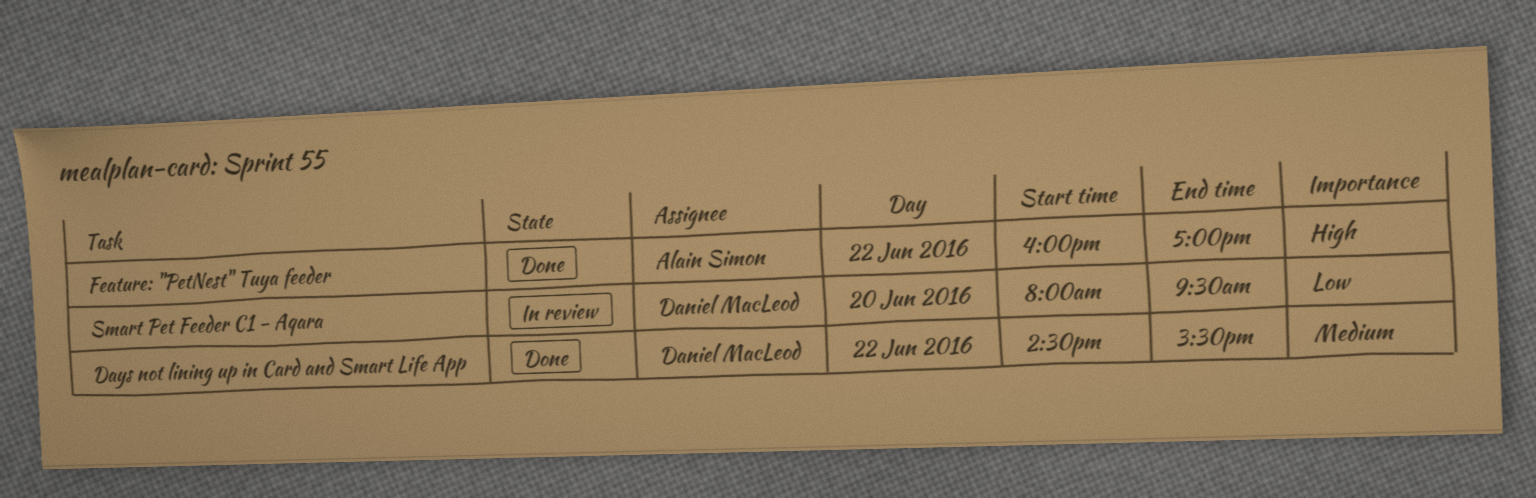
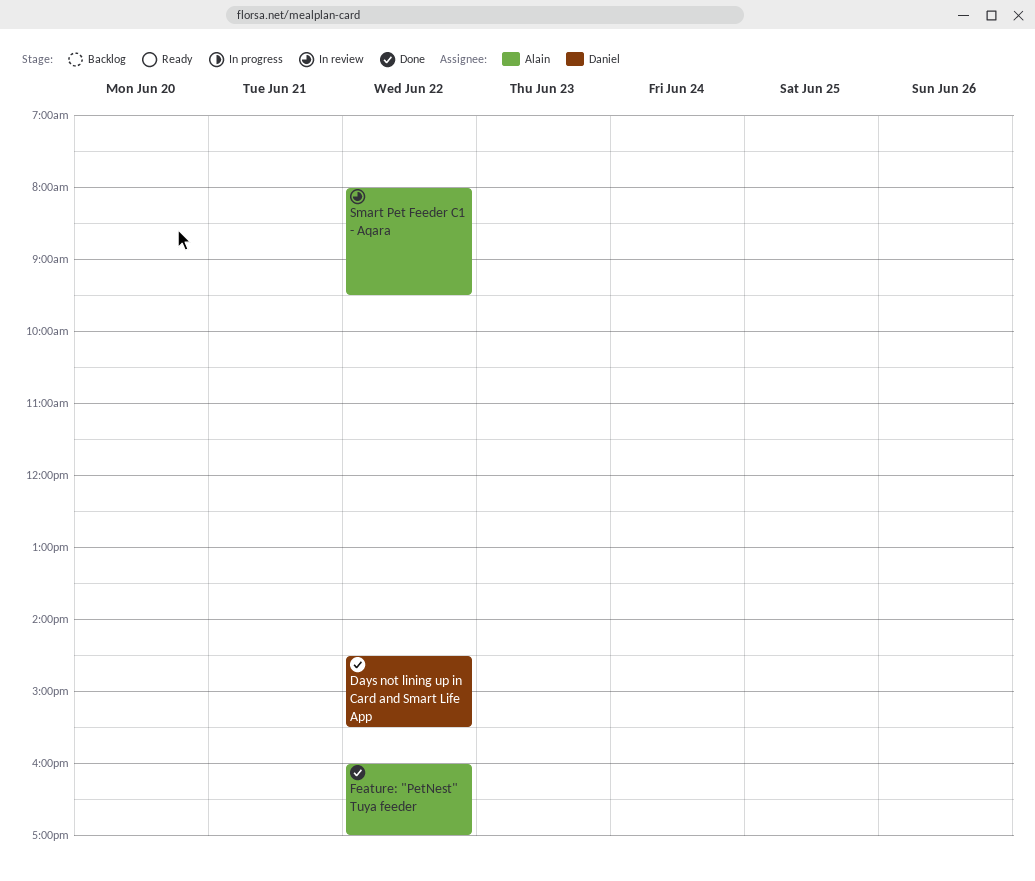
Smart Pet Feeder C1 - Aqara, owner: Daniel MacLeod -> Alain Simon
Smart Pet Feeder C1 - Aqara, day: Jun 20 -> Jun 22

